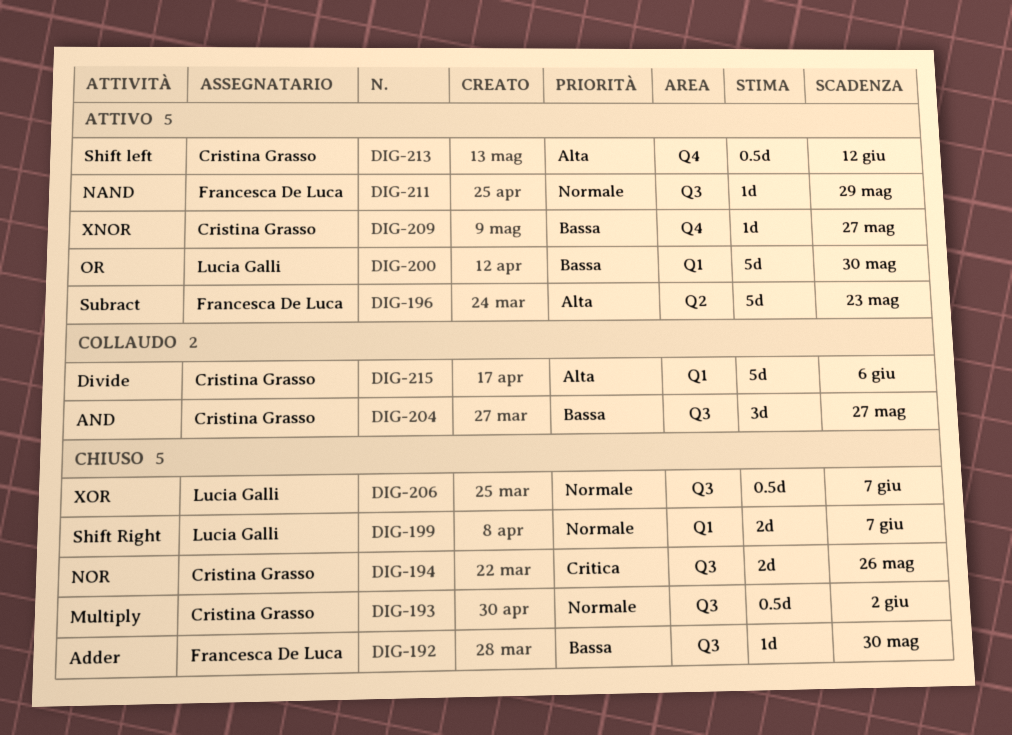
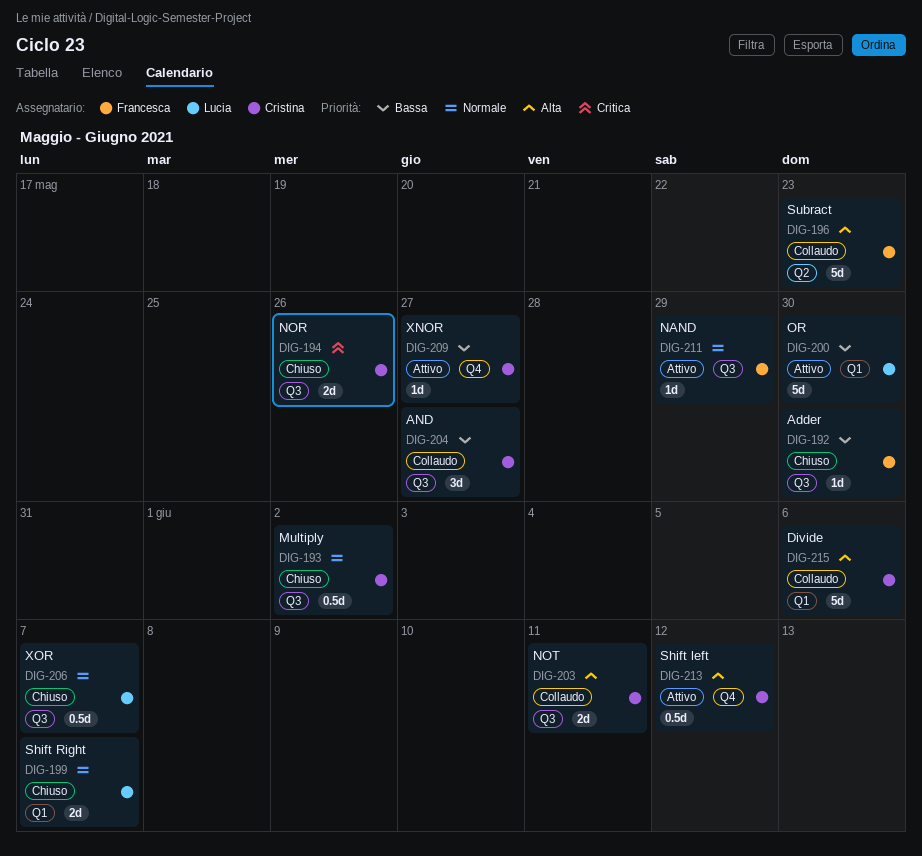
DIG-196, status: Attivo -> Collaudo
DIG-203: none -> present

